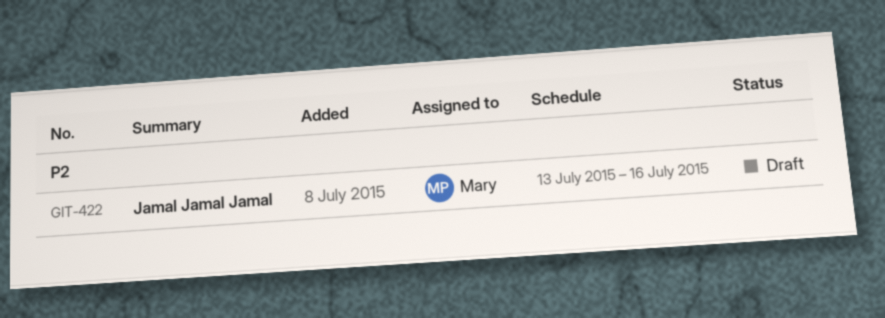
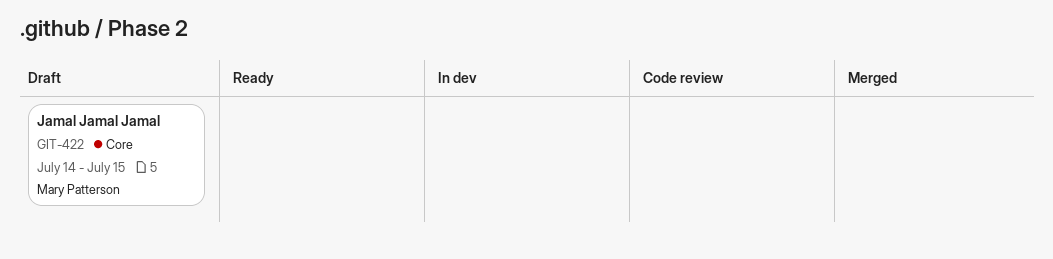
GIT-422, start: Jul 13 -> Jul 14
GIT-422, due: Jul 16 -> Jul 15

